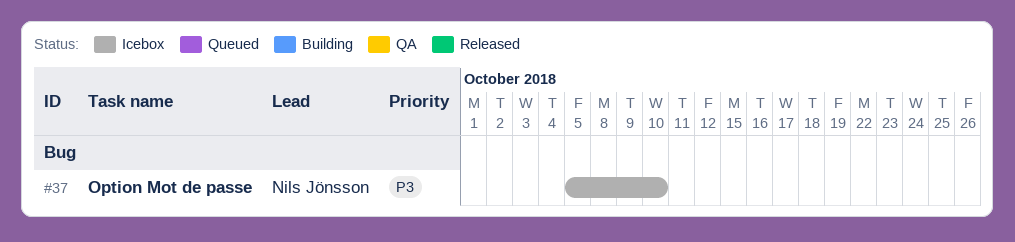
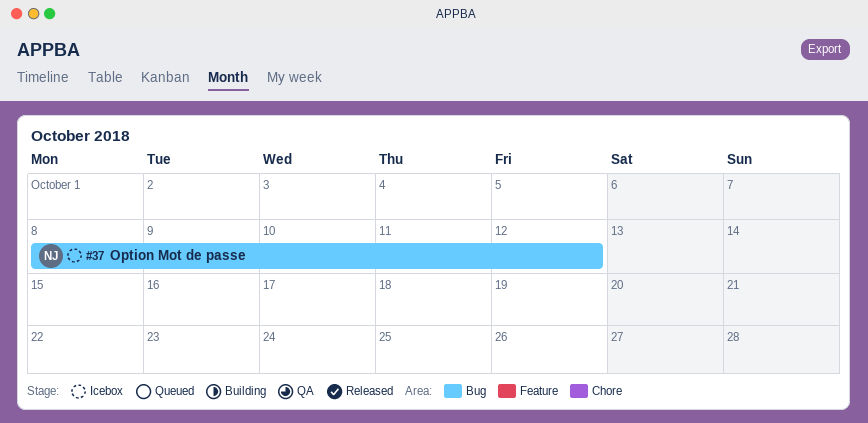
#37, start: Oct 5 -> Oct 8
#37, due: Oct 10 -> Oct 12

